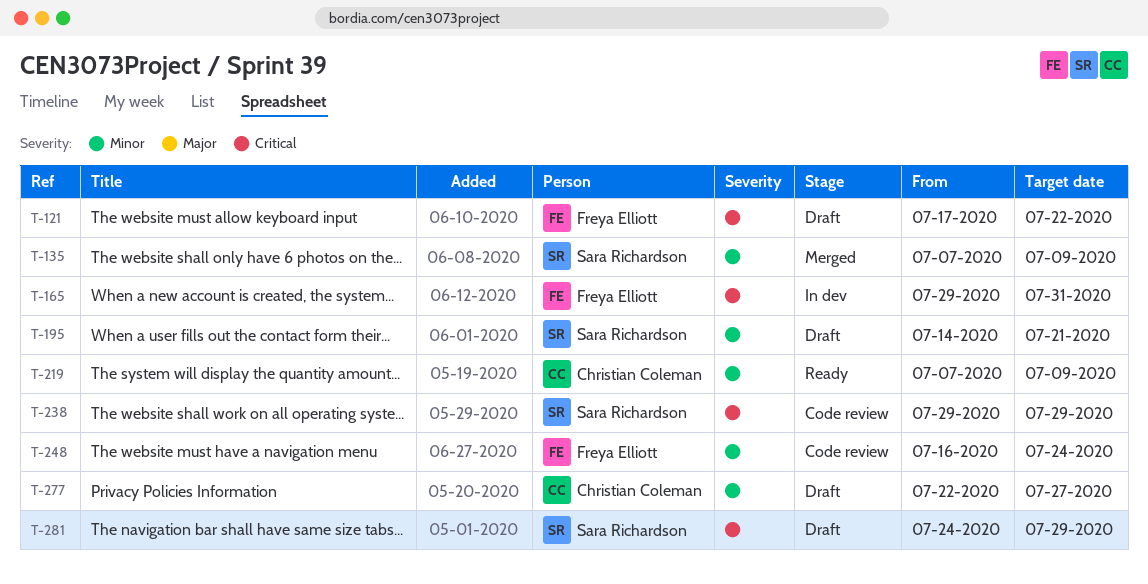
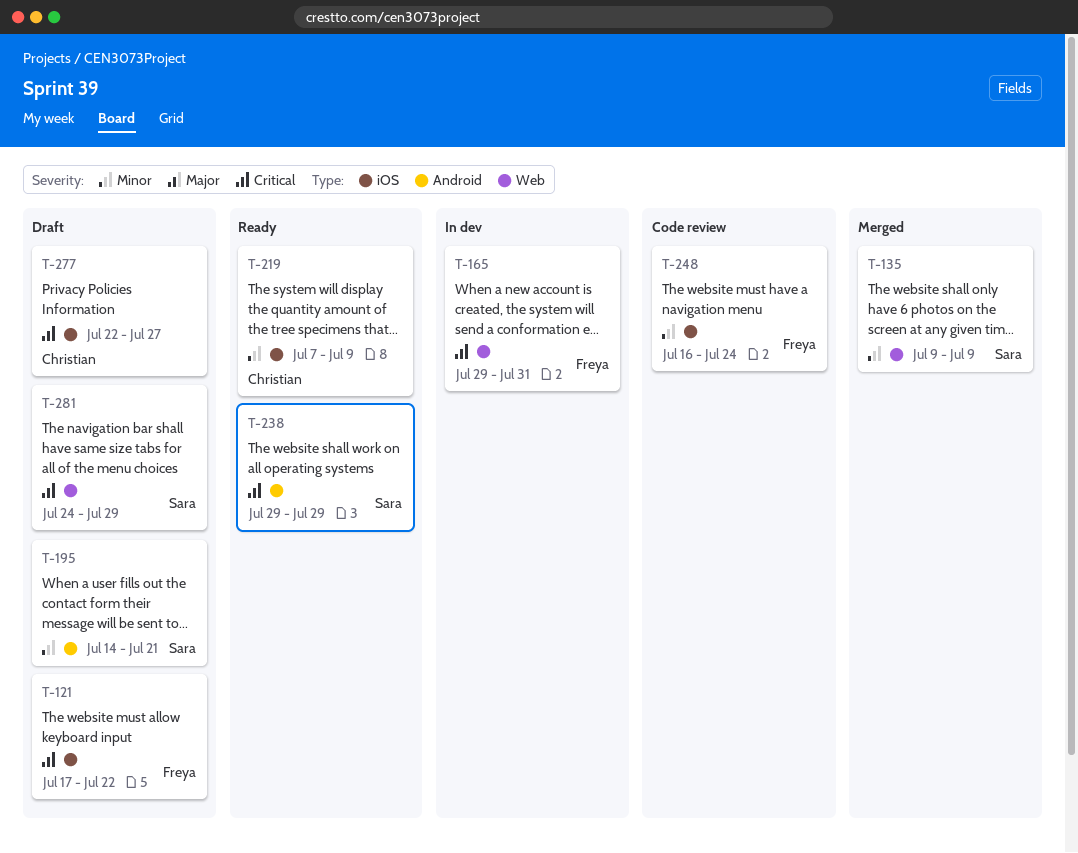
T-135, start: Jul 7 -> Jul 9
T-238, status: Code review -> Ready
T-277, priority: Minor -> Critical

